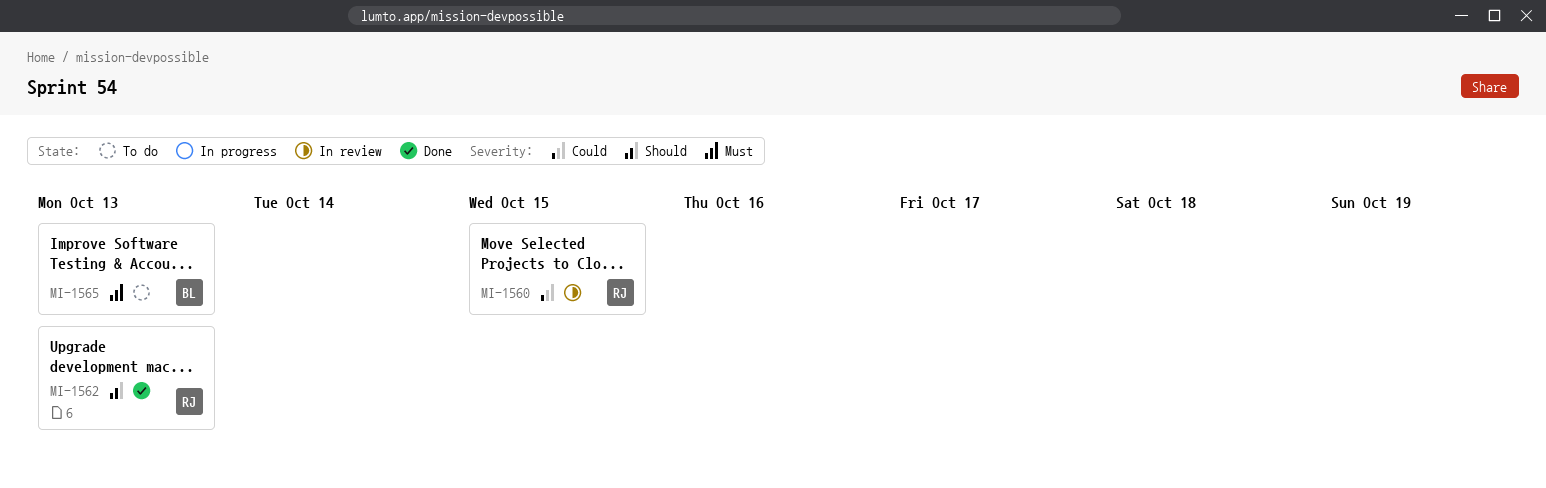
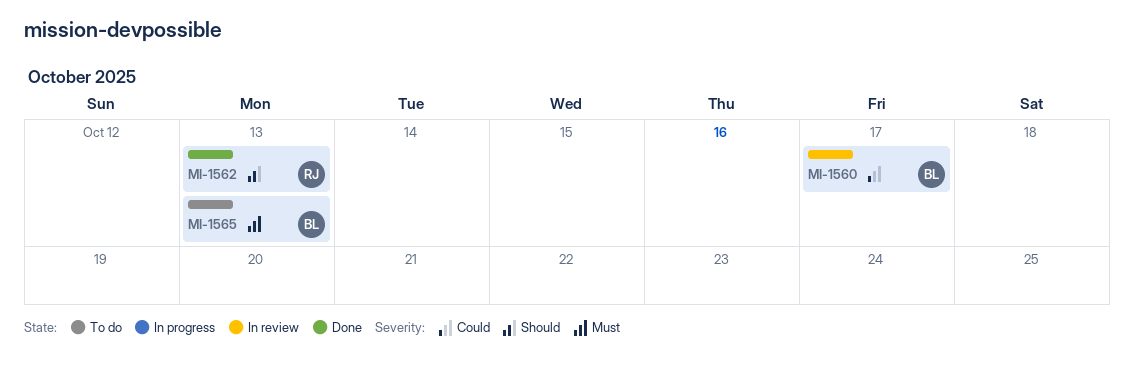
MI-1560, owner: RJ -> BL
MI-1560, due: Oct 15 -> Oct 17

